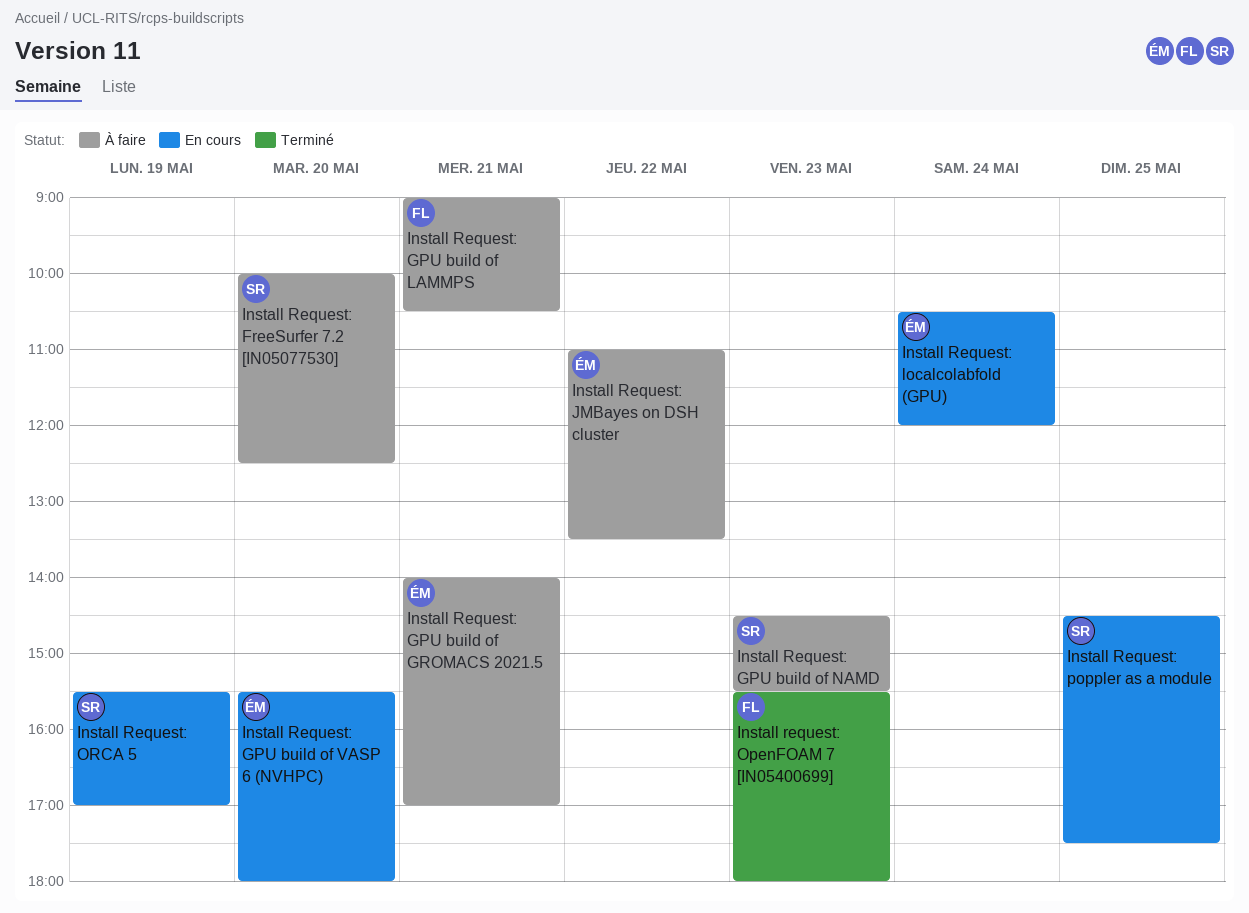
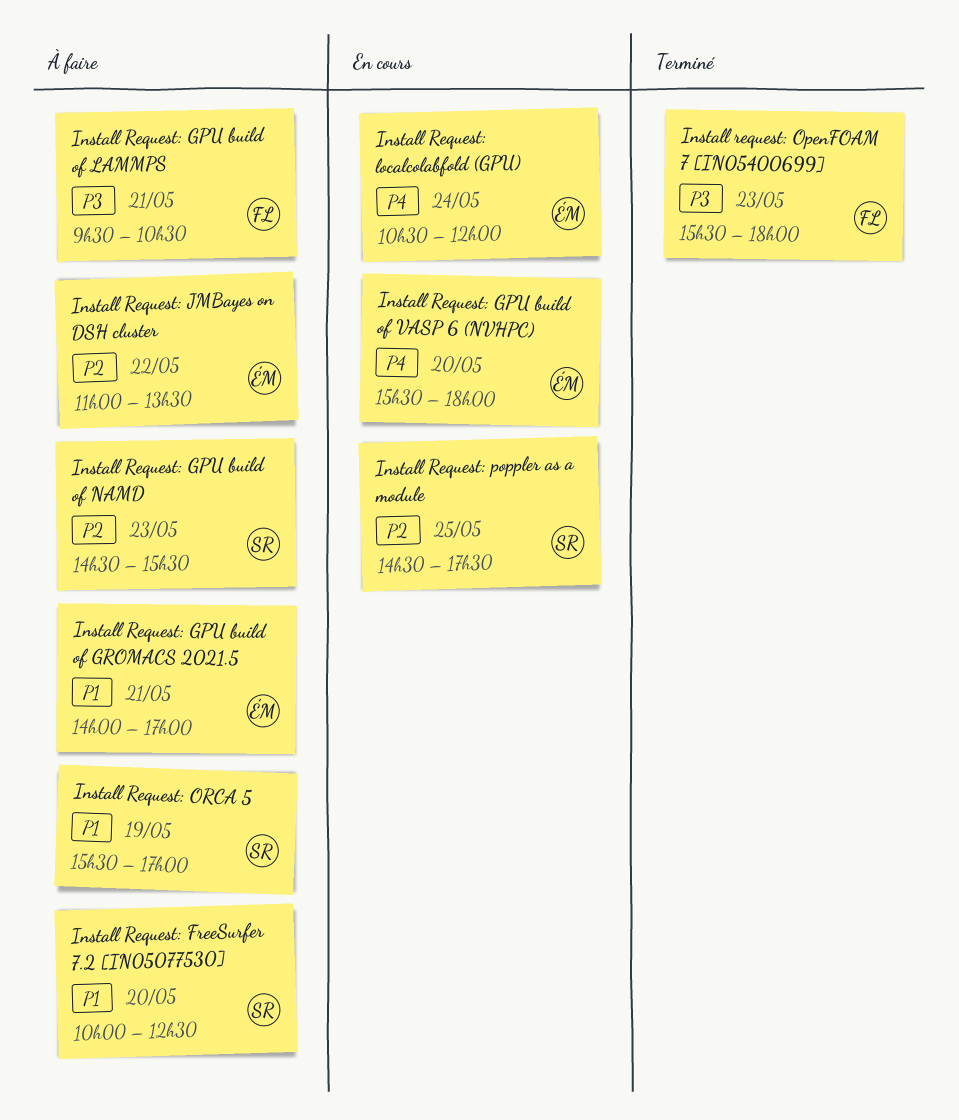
Install Request: GPU build of LAMMPS, begins: 09:00 -> 09:30
Install Request: ORCA 5, status: En cours -> À faire

